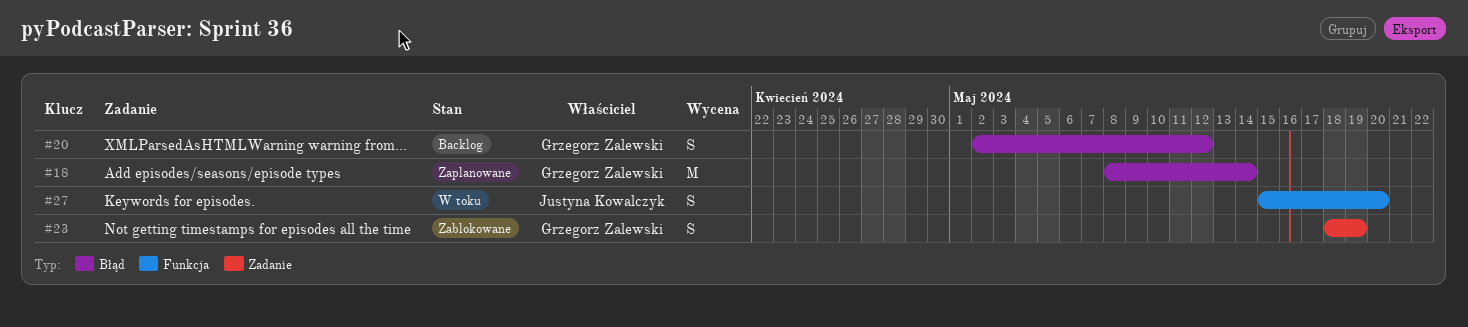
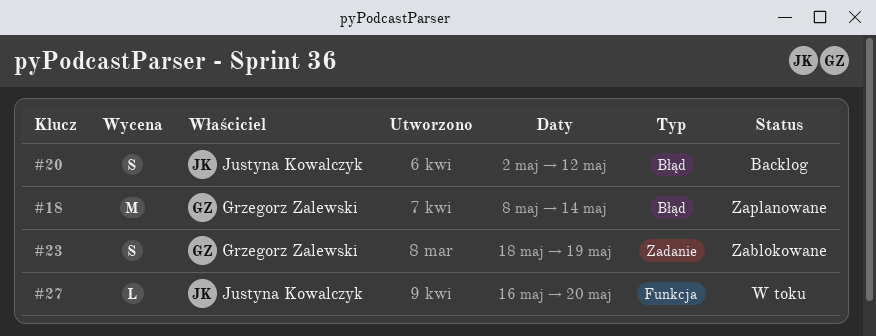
#20, owner: Grzegorz Zalewski -> Justyna Kowalczyk
#27, estimate: S -> L
#27, start: May 15 -> May 16

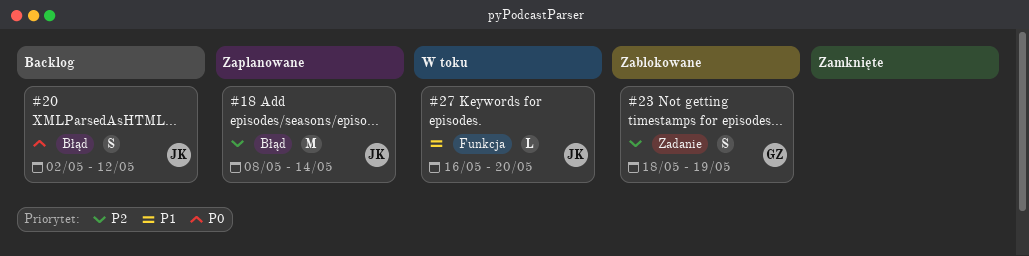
#18, owner: Grzegorz Zalewski -> Justyna Kowalczyk

